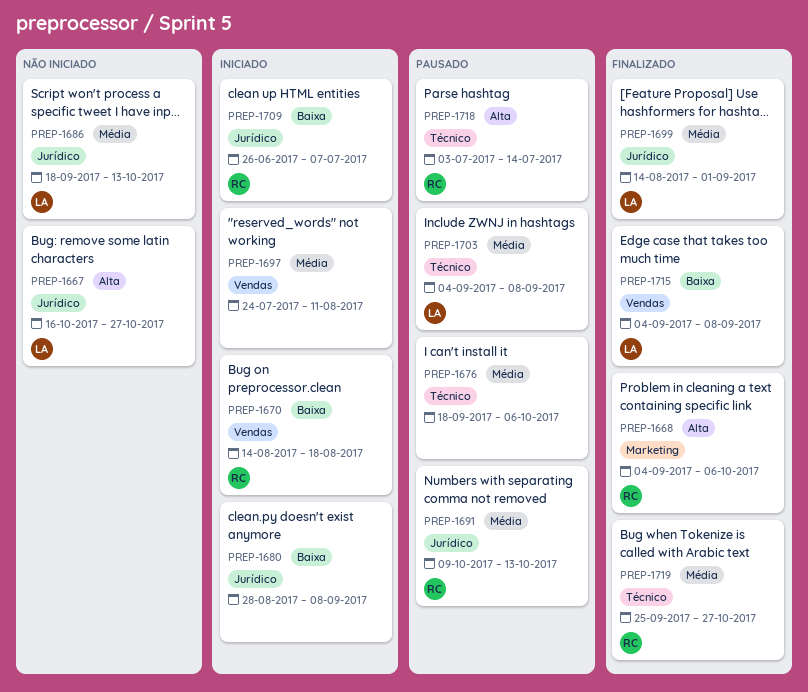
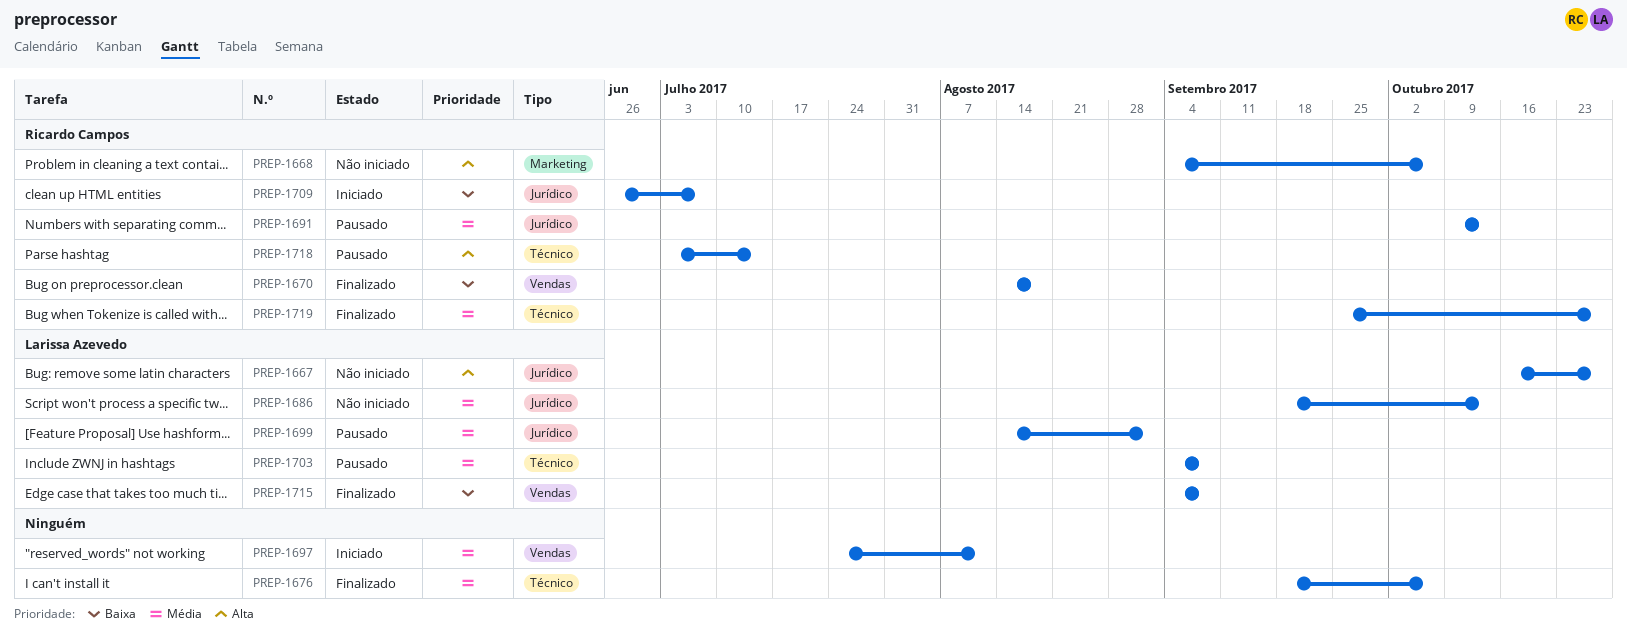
PREP-1668, status: Finalizado -> Não iniciado
PREP-1670, status: Iniciado -> Finalizado
PREP-1676, status: Pausado -> Finalizado
PREP-1680: present -> none
PREP-1699, status: Finalizado -> Pausado

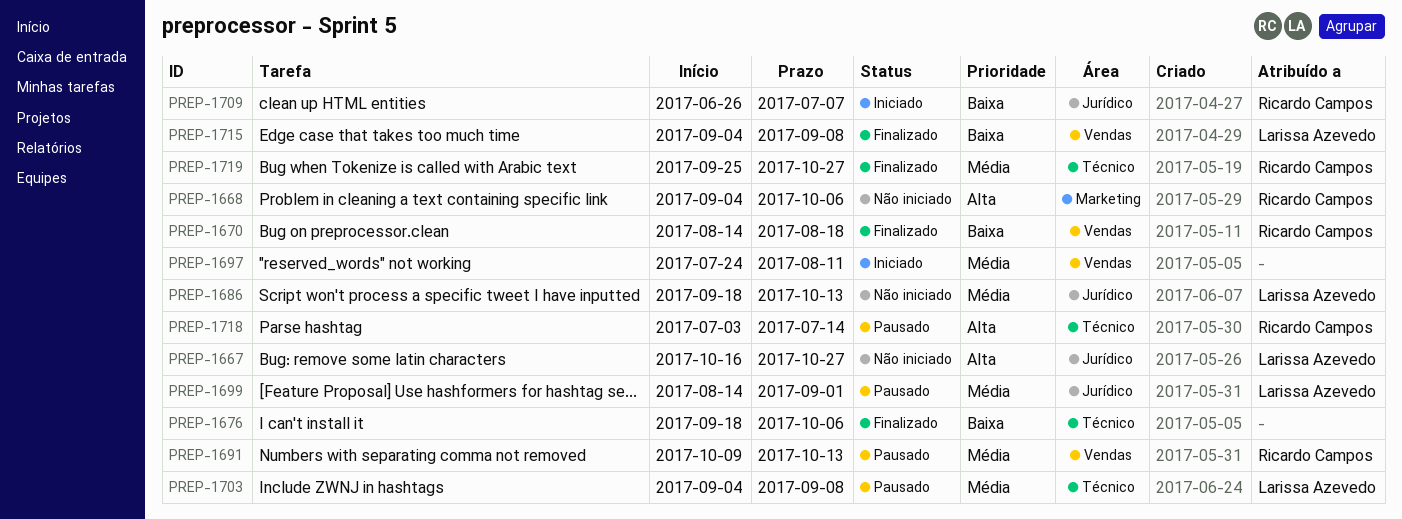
PREP-1676, priority: Média -> Baixa
PREP-1691, label: Jurídico -> Vendas

